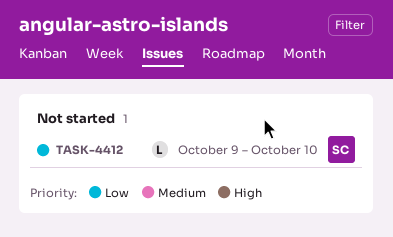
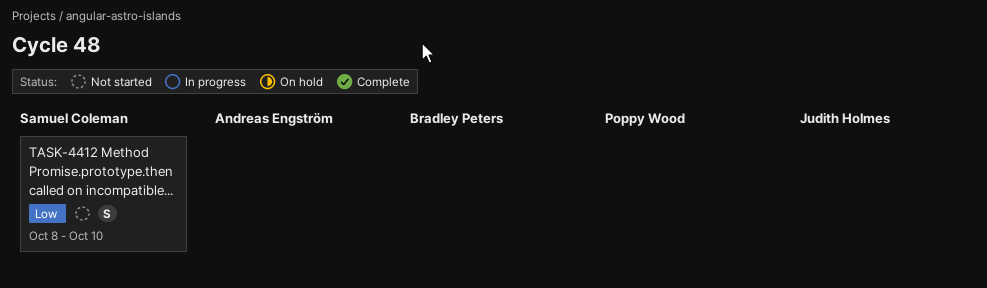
TASK-4412, estimate: L -> S
TASK-4412, start: Oct 9 -> Oct 8

